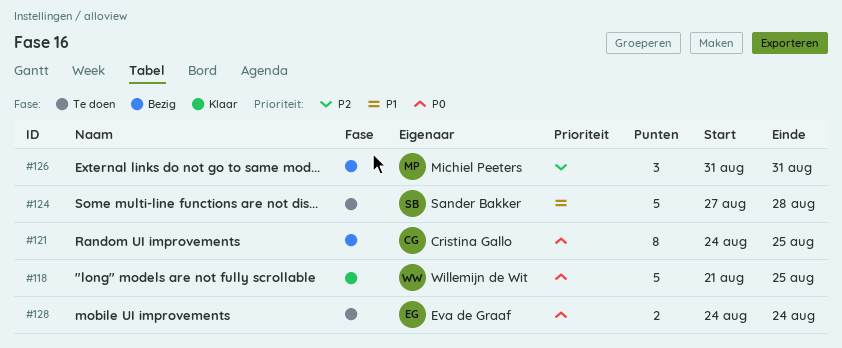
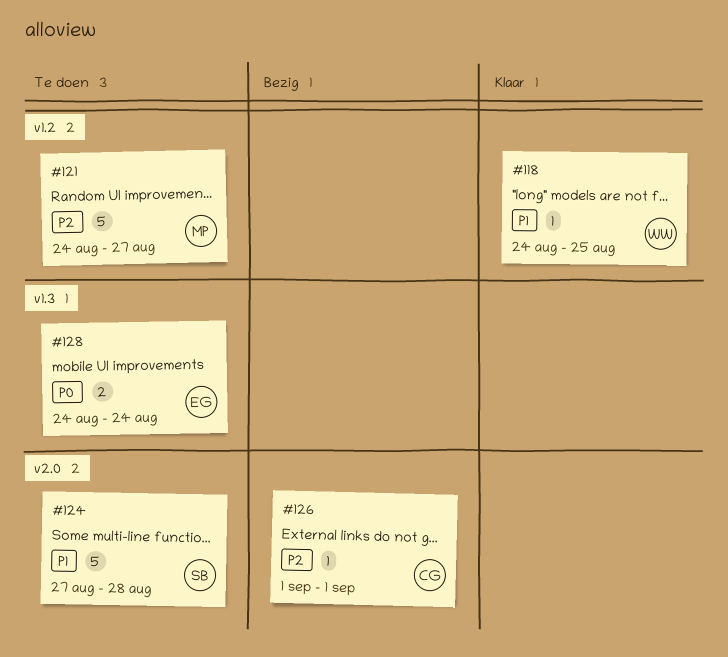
#118, priority: P0 -> P1
#118, estimate: 5 -> 1
#118, start: Aug 21 -> Aug 24
#121, status: Bezig -> Te doen
#121, owner: Cristina Gallo -> Michiel Peeters
#121, priority: P0 -> P2
#121, estimate: 8 -> 5
#121, due: Aug 25 -> Aug 27
#126, owner: Michiel Peeters -> Cristina Gallo
#126, estimate: 3 -> 1
#126, start: Aug 31 -> Sep 1
#126, due: Aug 31 -> Sep 1

